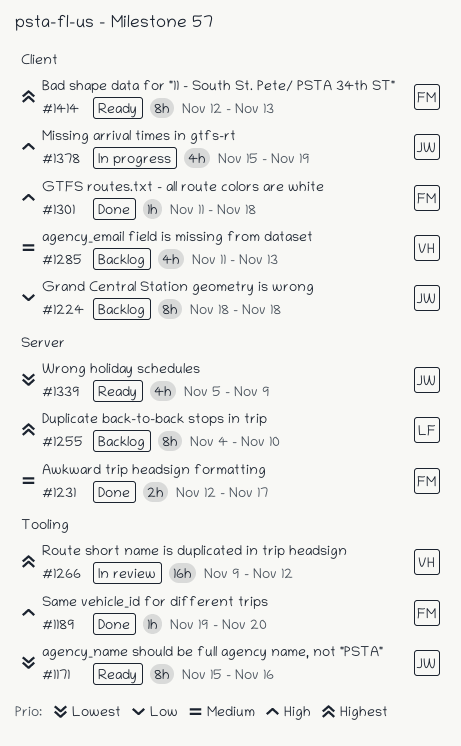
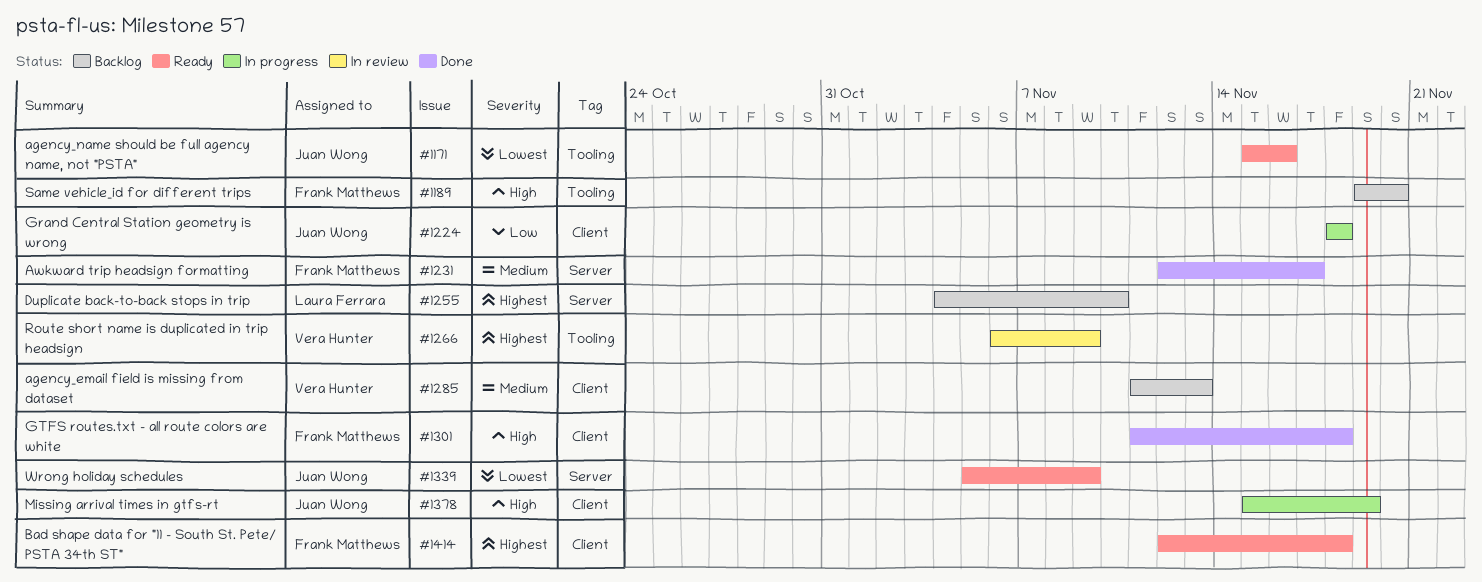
#1189, status: Done -> Backlog
#1224, status: Backlog -> In progress
#1266, start: Nov 9 -> Nov 6
#1266, due: Nov 12 -> Nov 9
#1414, due: Nov 13 -> Nov 18

